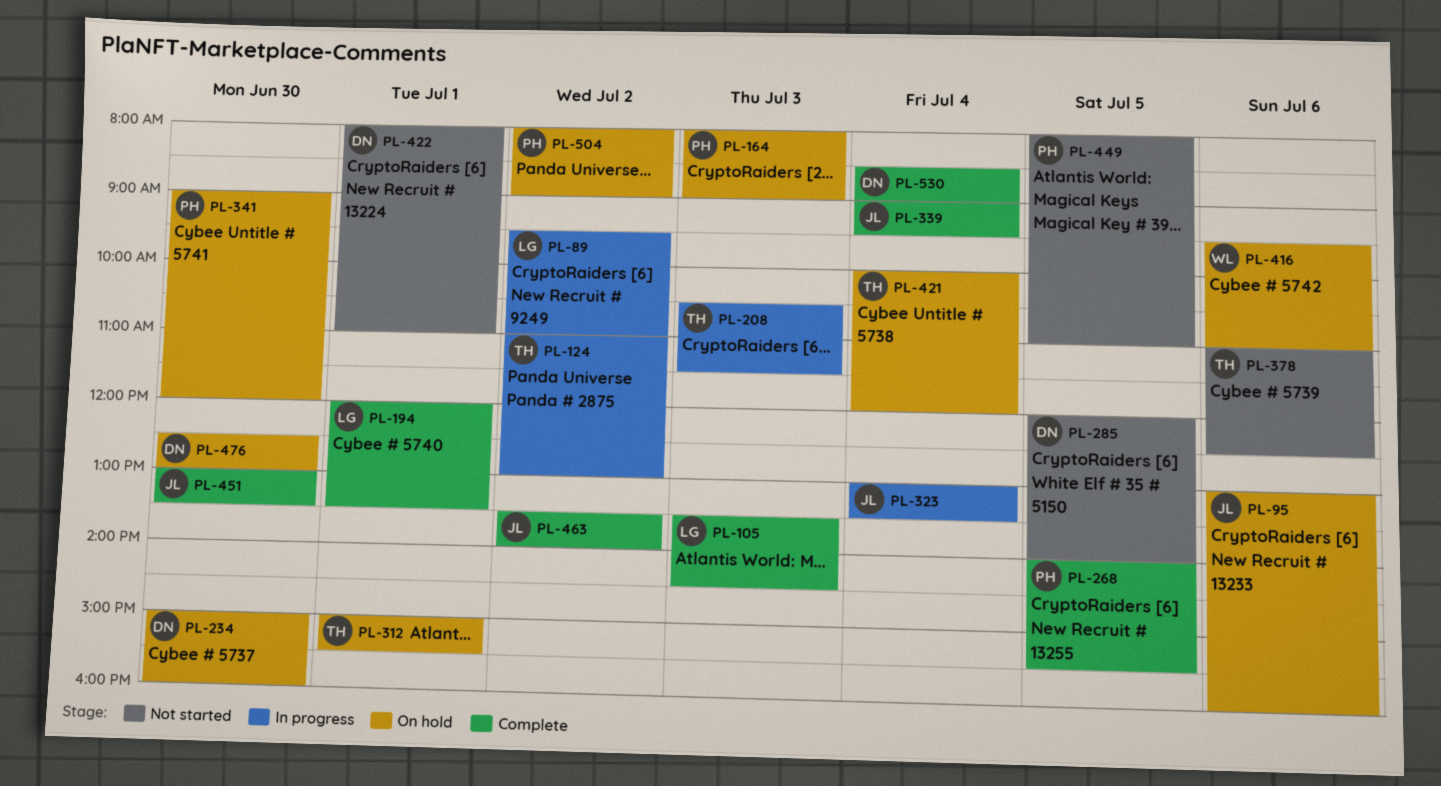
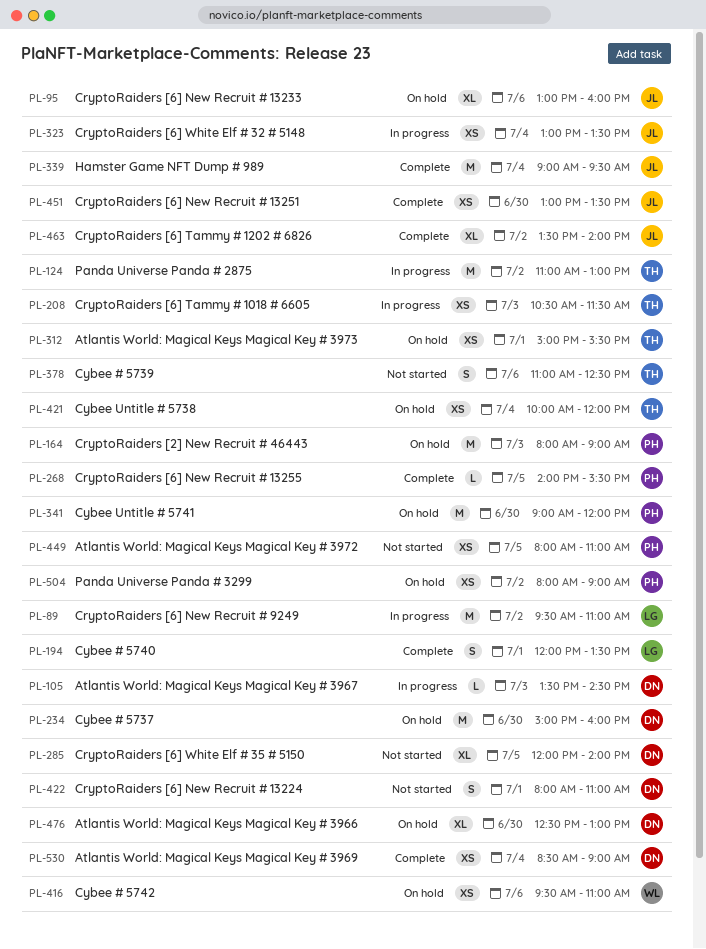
PL-105, status: Complete -> In progress
PL-105, owner: LG -> DN

